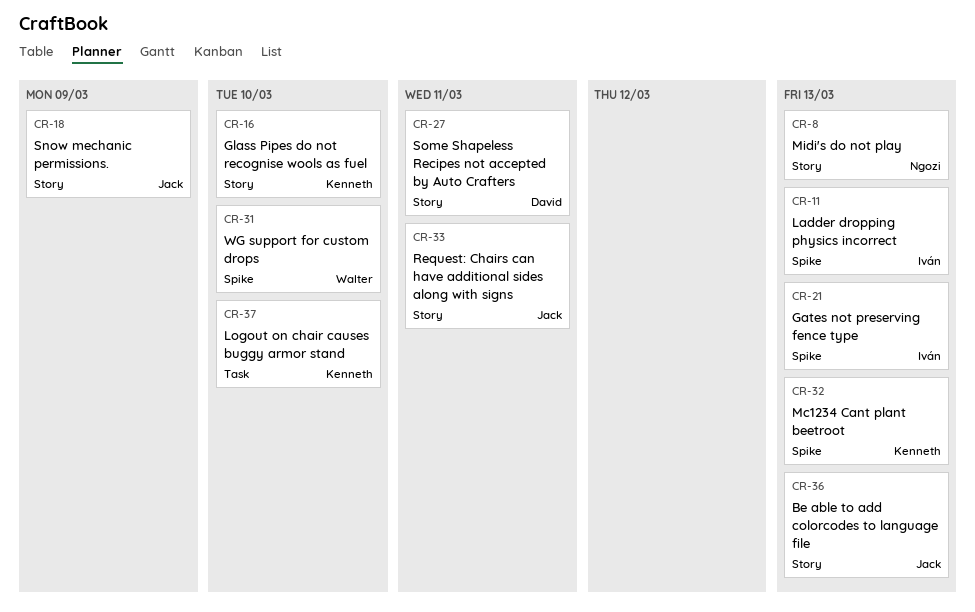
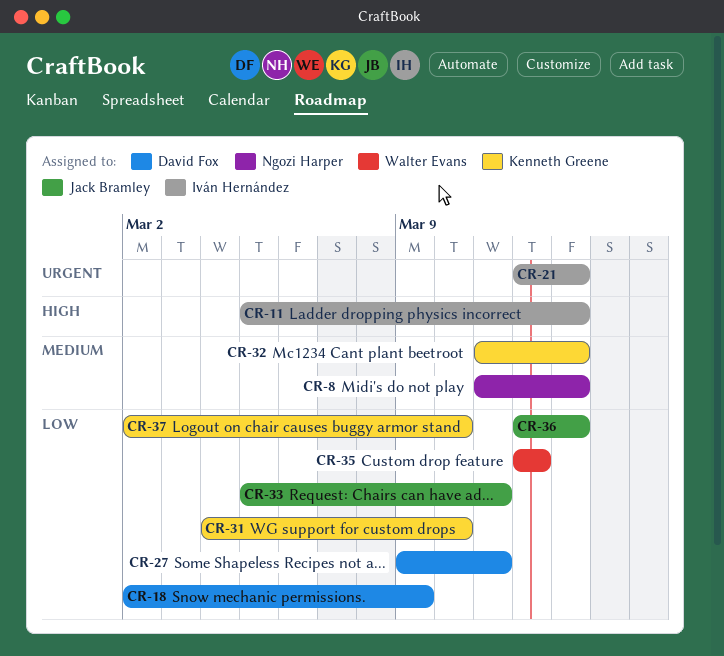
CR-16: present -> none
CR-18, owner: Jack Bramley -> David Fox
CR-31, owner: Walter Evans -> Kenneth Greene
CR-35: none -> present

